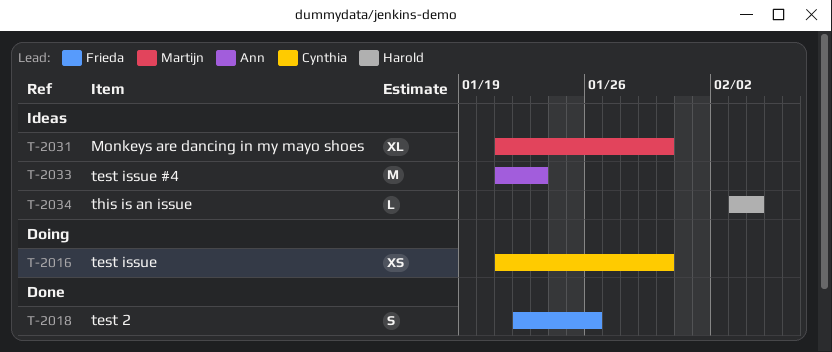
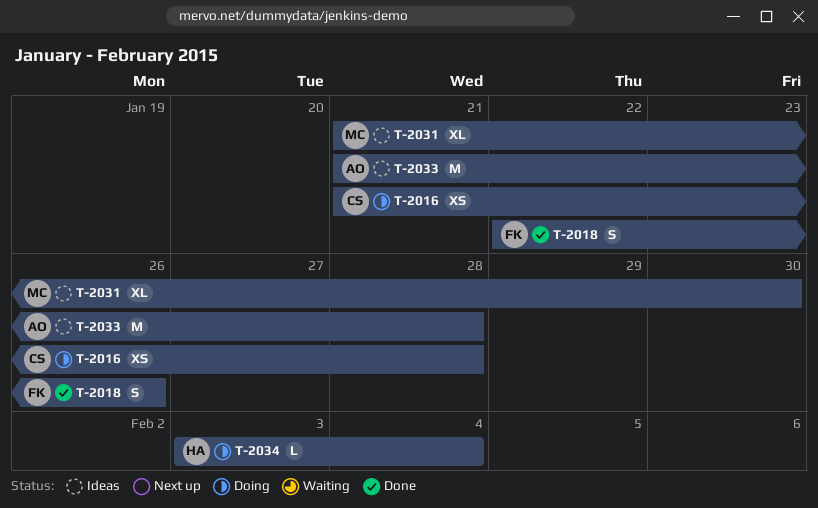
T-2016, due: Jan 30 -> Jan 28
T-2033, due: Jan 23 -> Jan 28
T-2034, status: Ideas -> Doing

